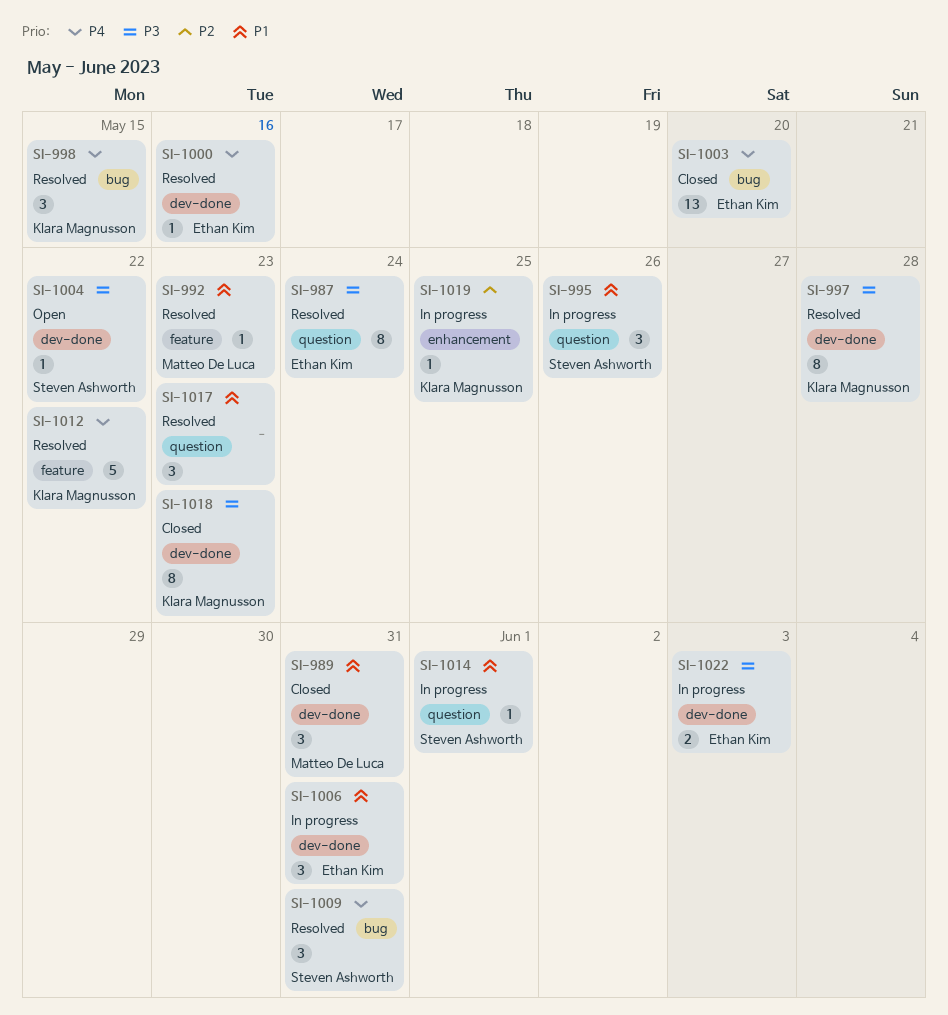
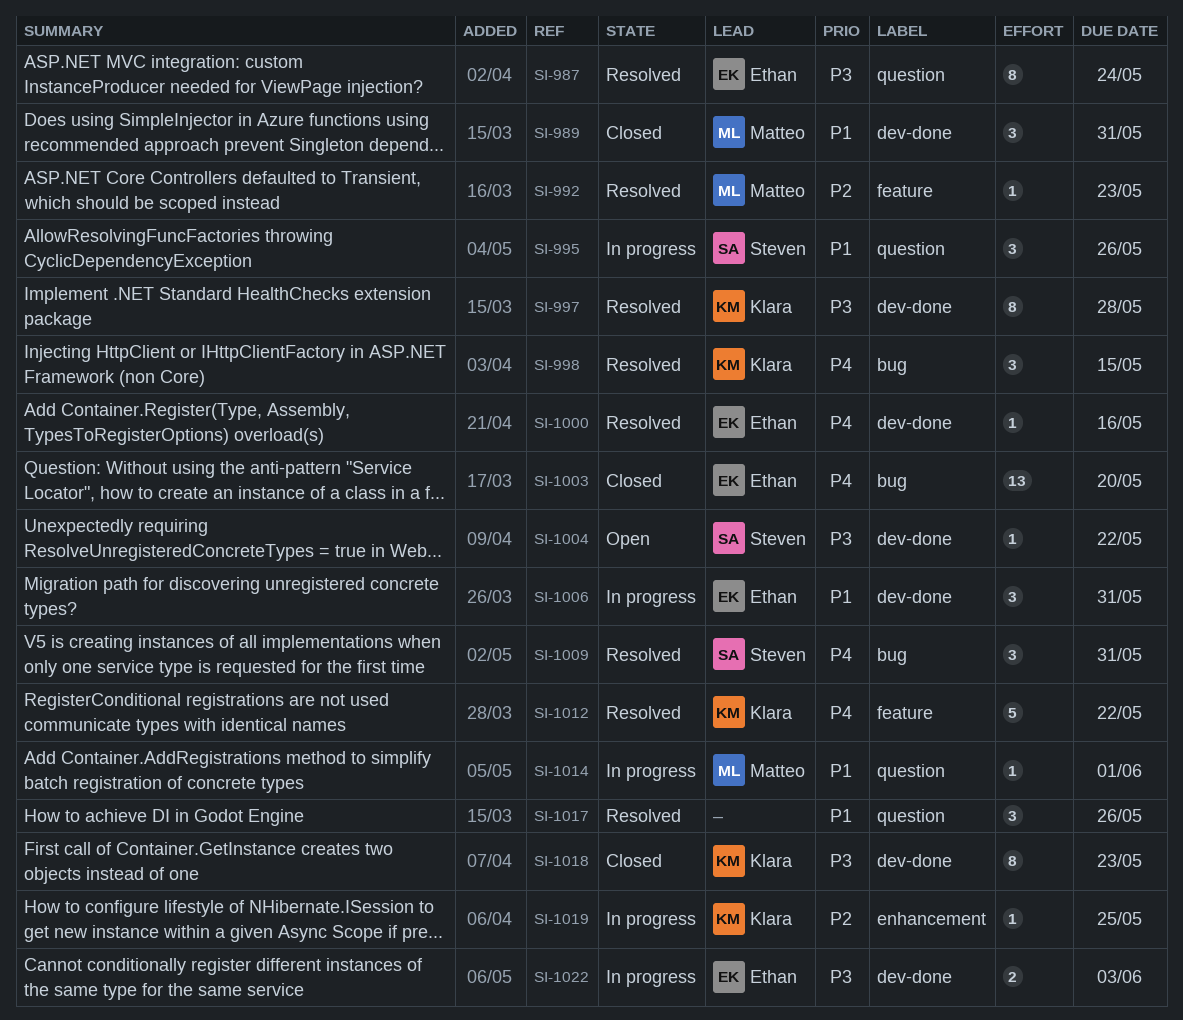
SI-992, priority: P1 -> P2
SI-1014, owner: Steven Ashworth -> Matteo De Luca
SI-1017, due: May 23 -> May 26

